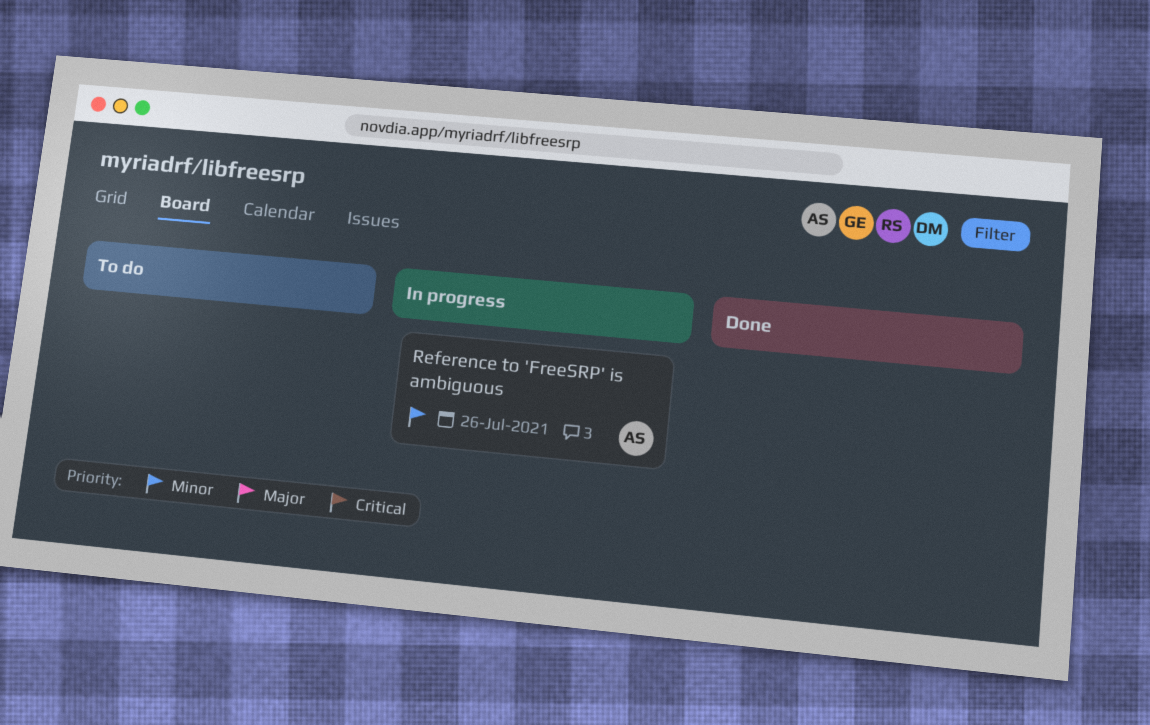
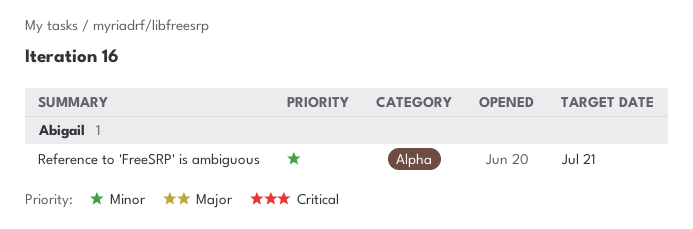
Reference to 'FreeSRP' is ambiguous, due: Jul 26 -> Jul 21

